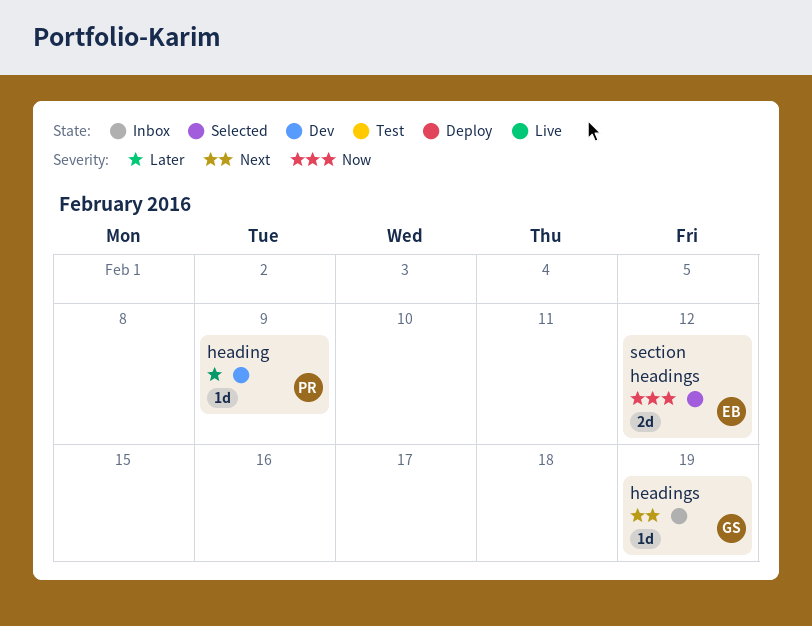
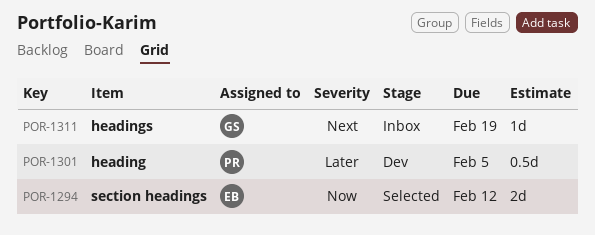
heading, estimate: 1d -> 0.5d
heading, due: Feb 9 -> Feb 5

